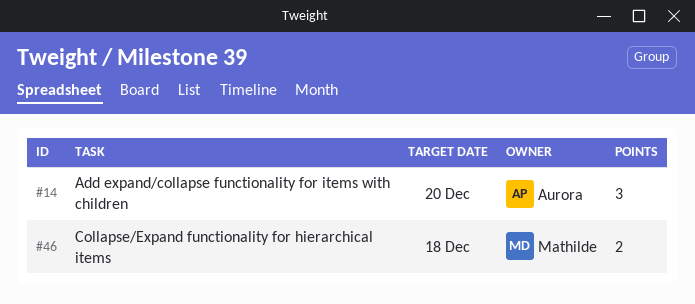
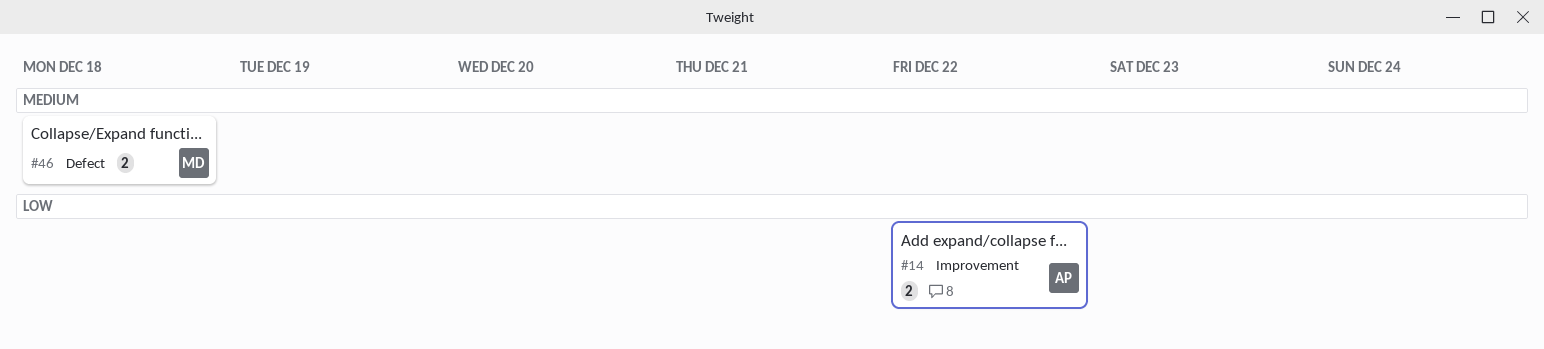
#14, estimate: 3 -> 2
#14, due: Dec 20 -> Dec 22

